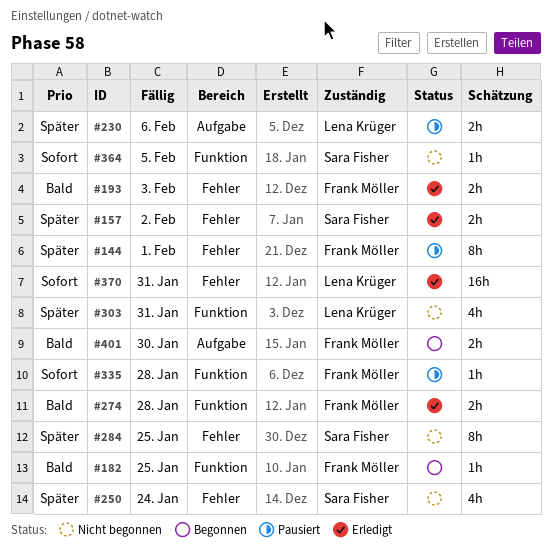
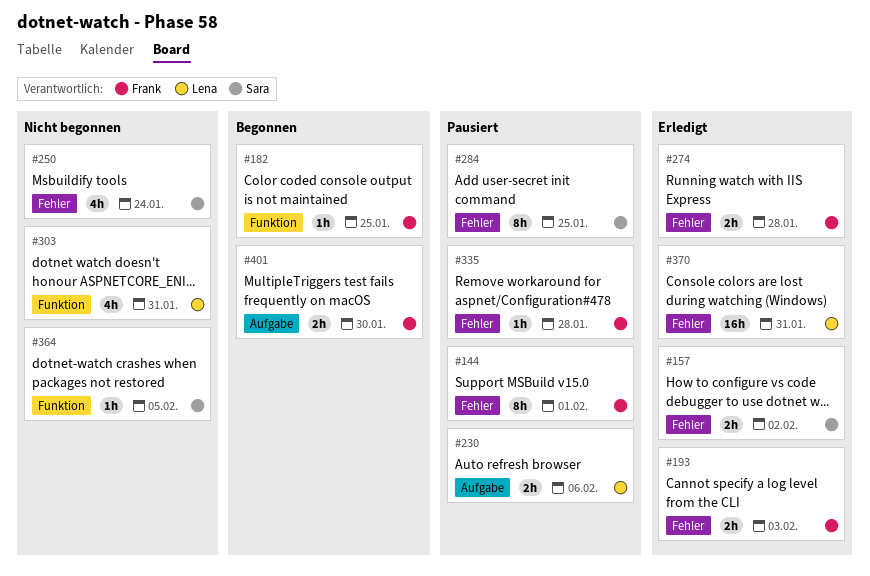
#274, label: Funktion -> Fehler
#284, status: Nicht begonnen -> Pausiert
#335, label: Funktion -> Fehler

